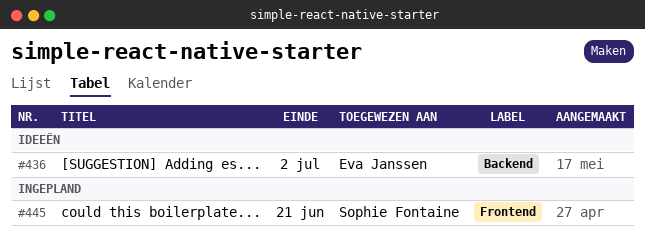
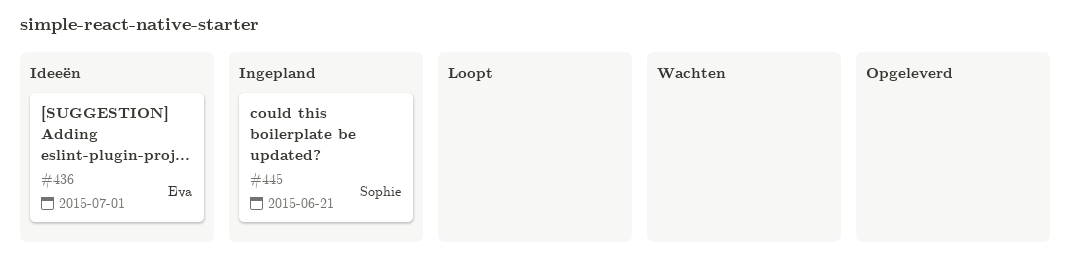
#436, due: Jul 2 -> Jul 1

